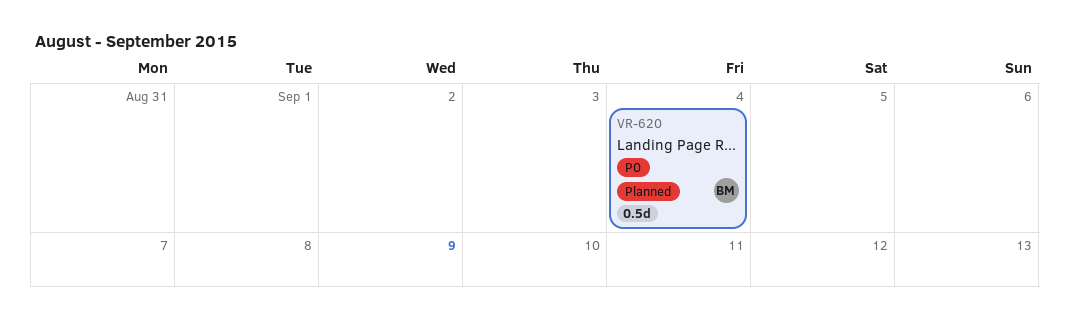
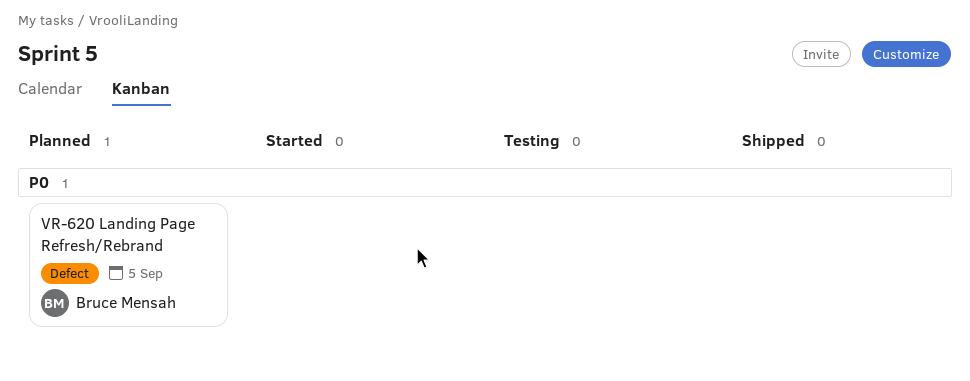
VR-620, due: Sep 4 -> Sep 5

